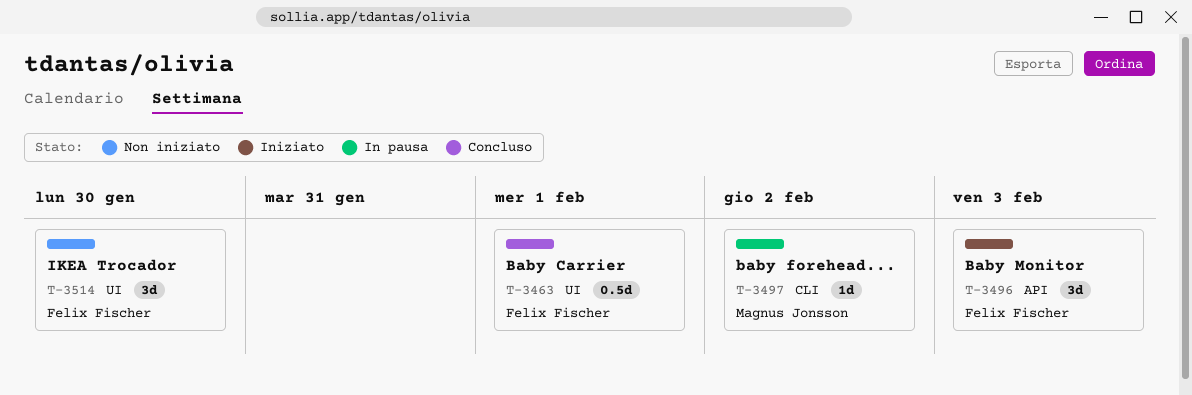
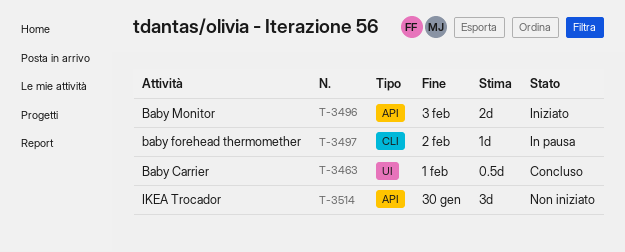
T-3496, estimate: 3d -> 2d
T-3514, label: UI -> API

